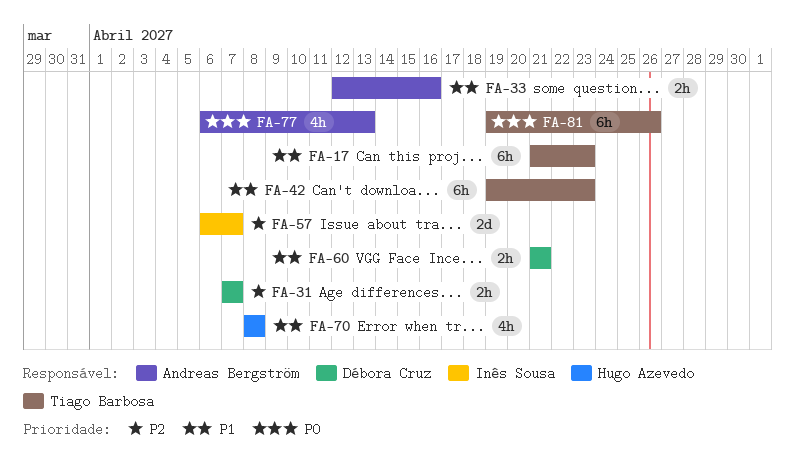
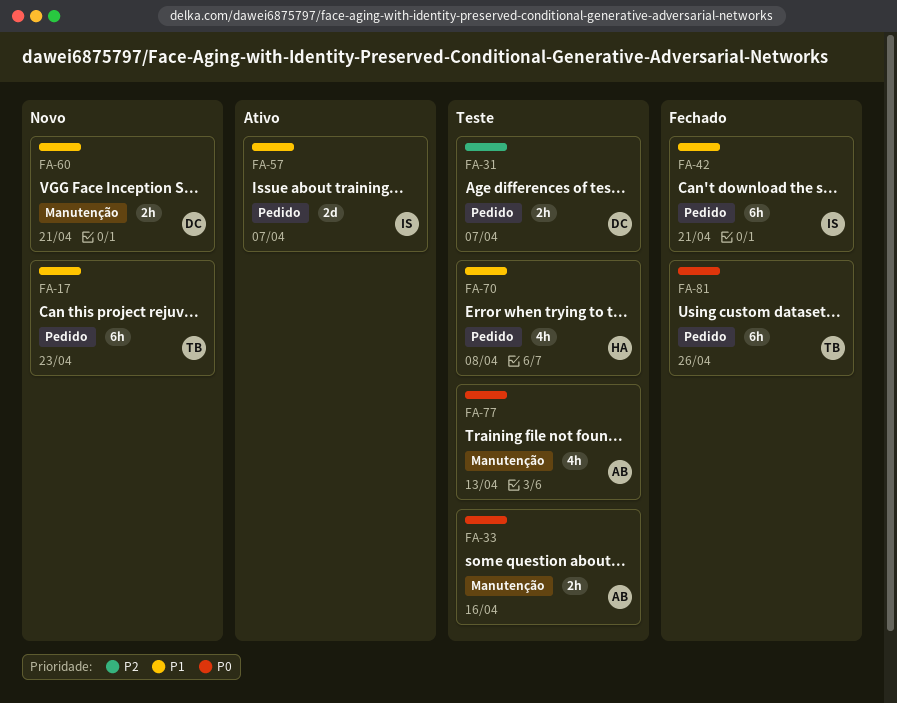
FA-33, priority: P1 -> P0
FA-42, owner: Tiago Barbosa -> Inês Sousa
FA-42, due: Apr 23 -> Apr 21
FA-57, priority: P2 -> P1

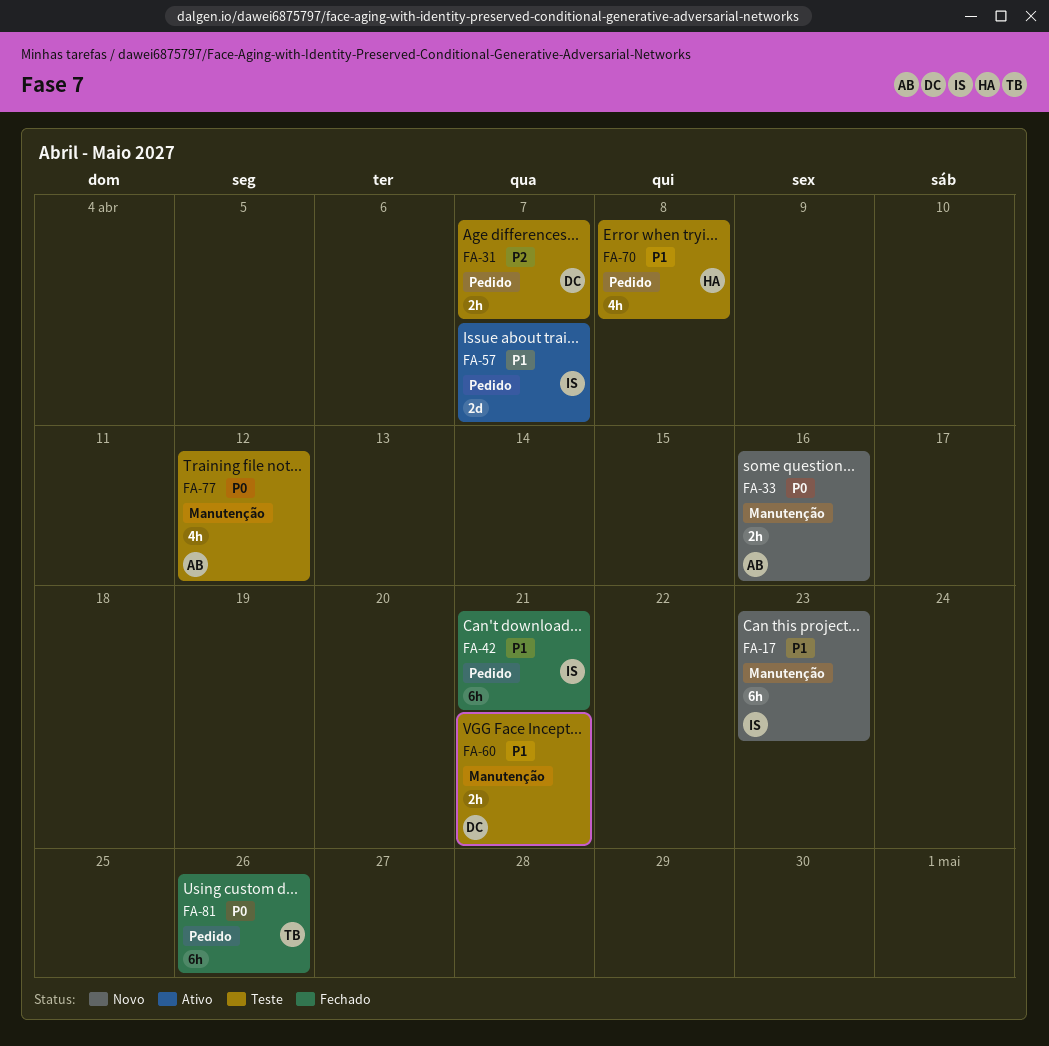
FA-17, owner: TB -> IS
FA-17, label: Pedido -> Manutenção
FA-33, status: Teste -> Novo
FA-60, status: Novo -> Teste
FA-77, due: Apr 13 -> Apr 12

